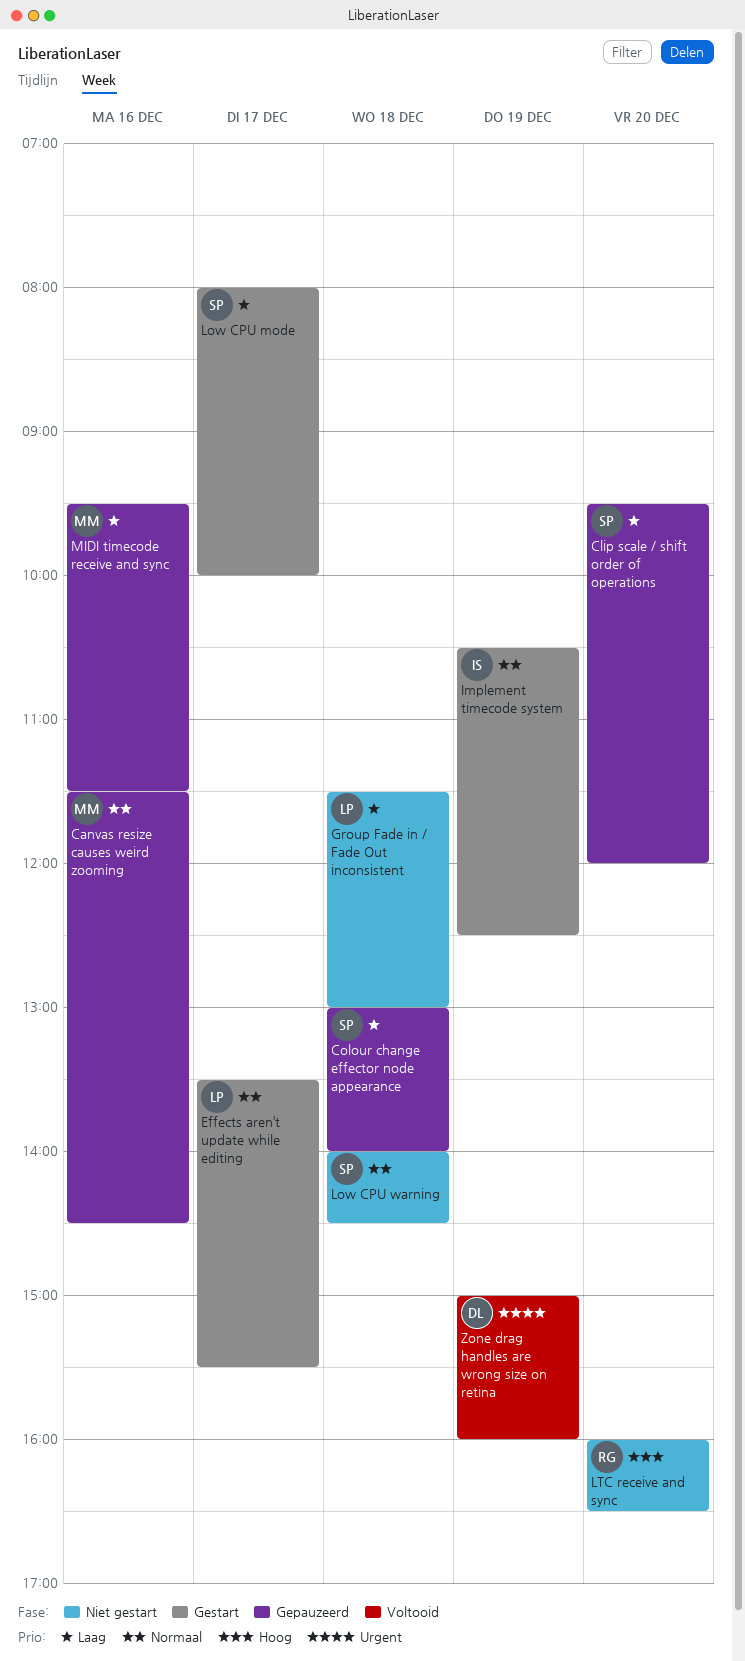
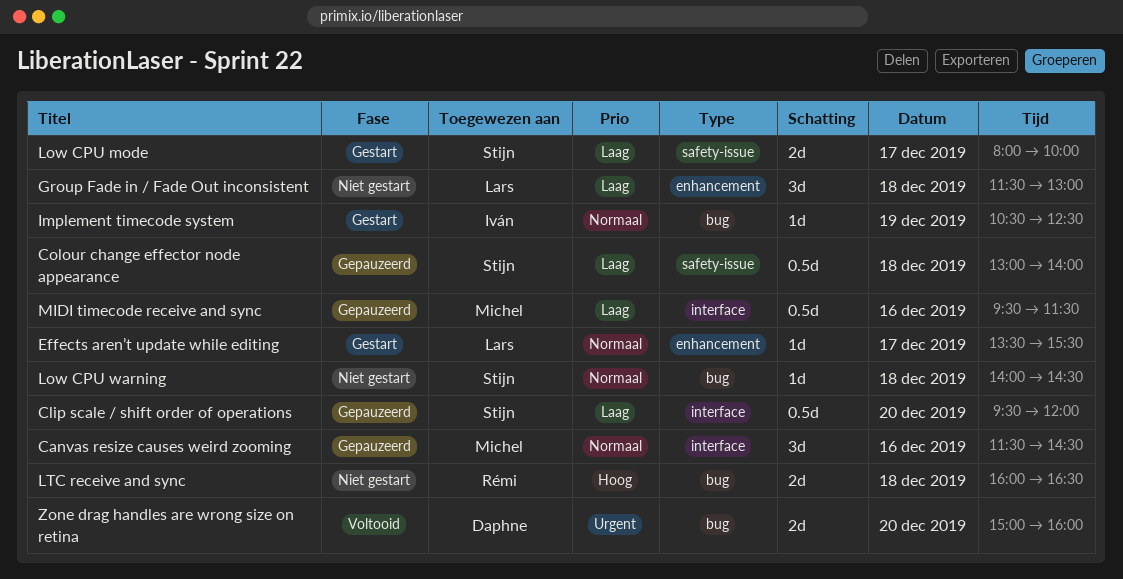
LTC receive and sync, day: Dec 20 -> Dec 18
Zone drag handles are wrong size on retina, day: Dec 19 -> Dec 20

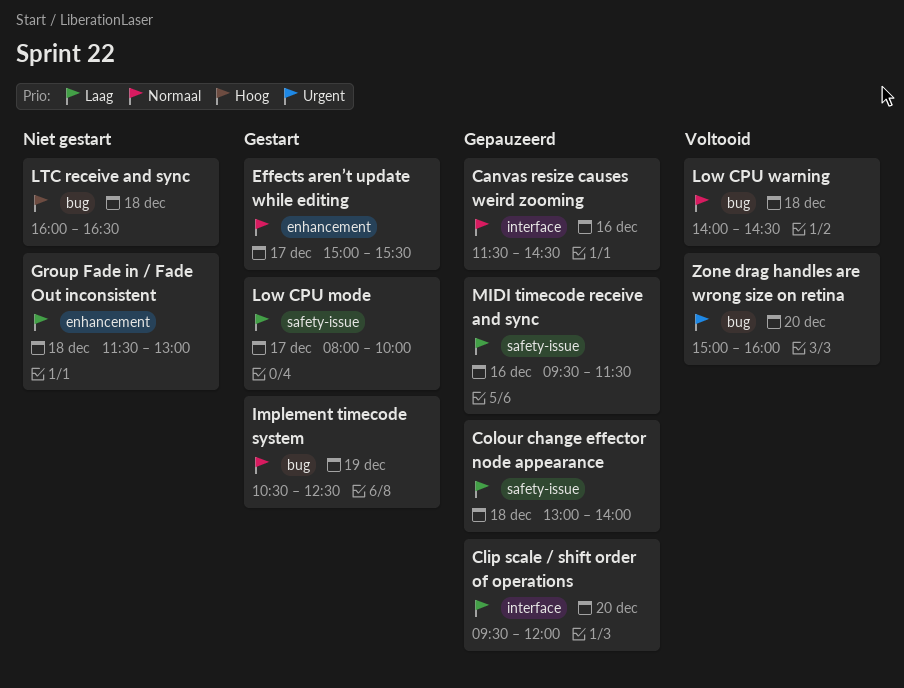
Effects aren’t update while editing, begins: 13:30 -> 15:00
Low CPU warning, status: Niet gestart -> Voltooid
MIDI timecode receive and sync, label: interface -> safety-issue

